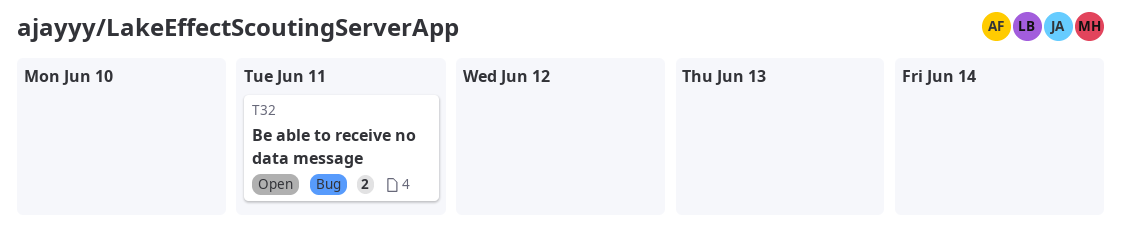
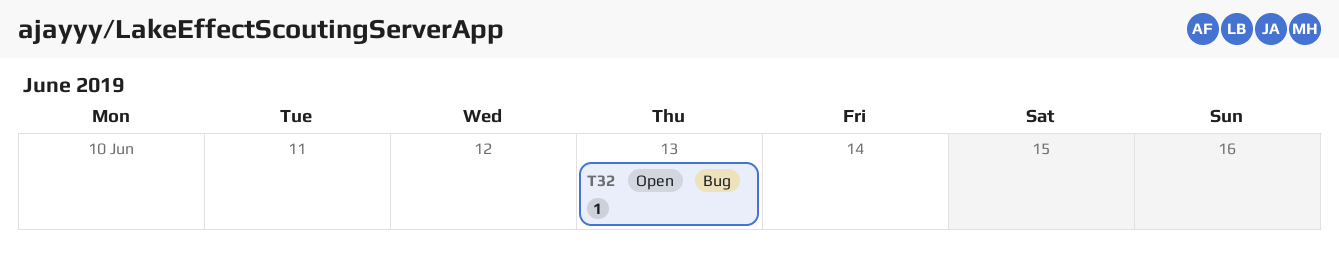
T32, estimate: 2 -> 1
T32, due: Jun 11 -> Jun 13

